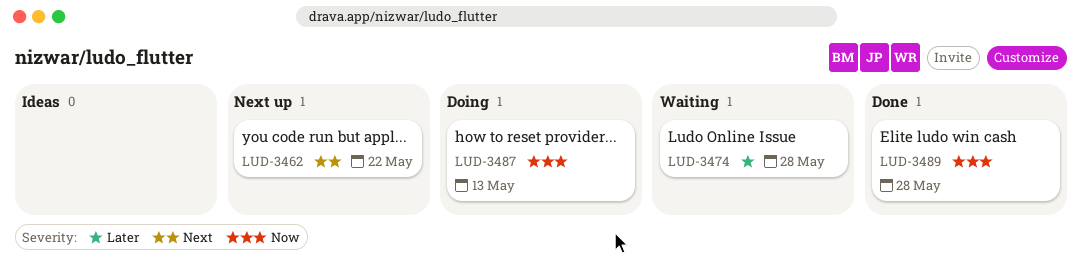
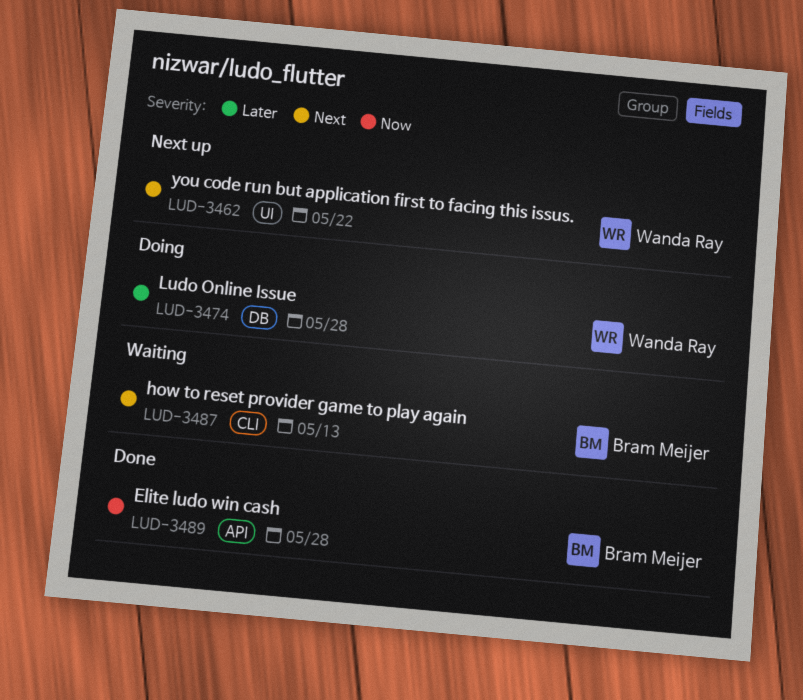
LUD-3474, status: Waiting -> Doing
LUD-3487, status: Doing -> Waiting
LUD-3487, priority: Now -> Next

